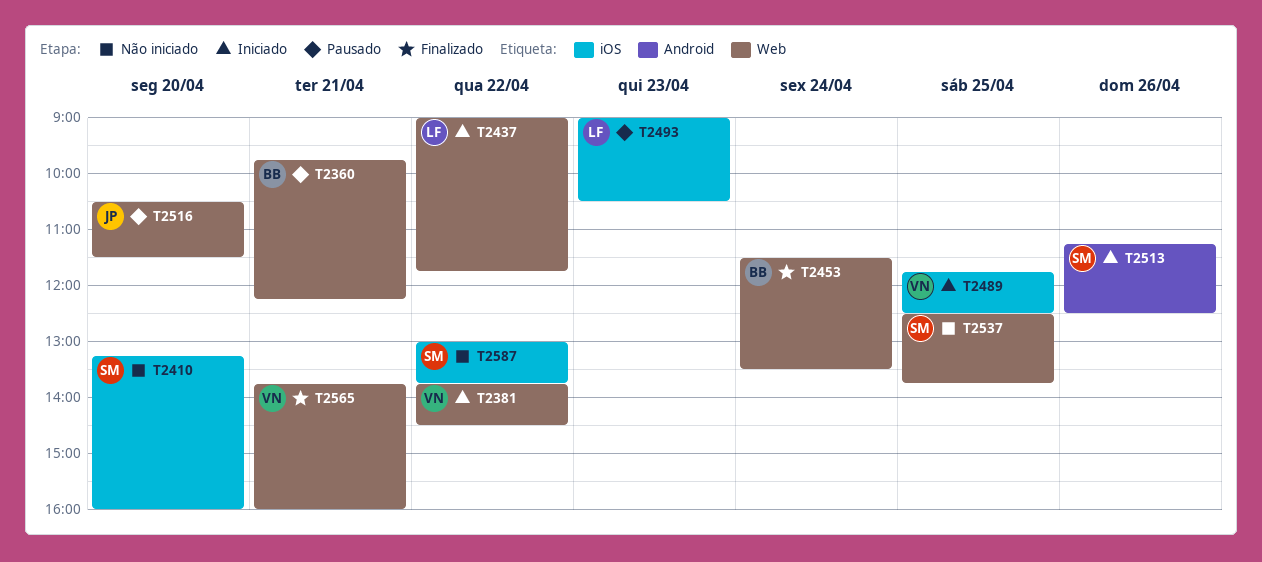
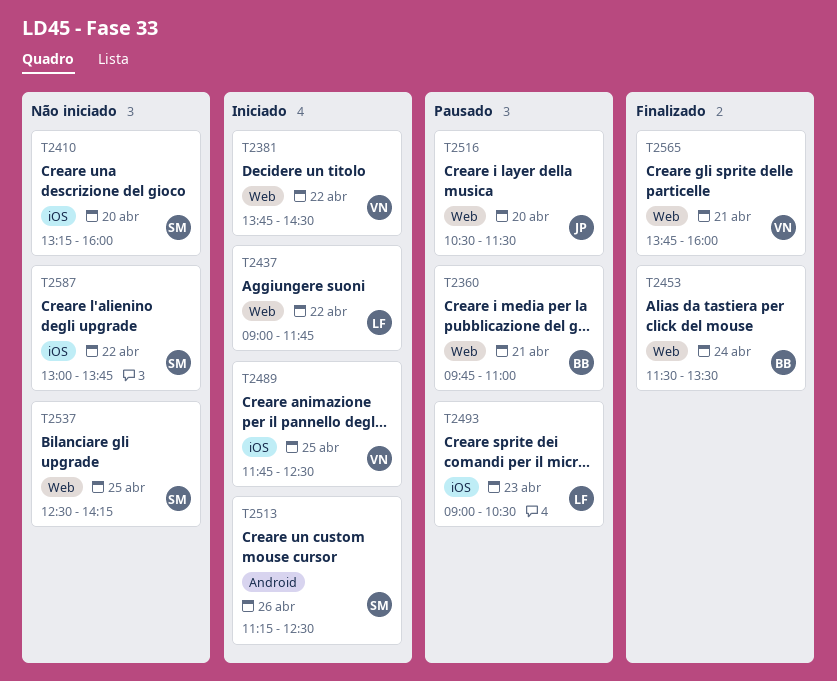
T2360, ends: 12:15 -> 11:00
T2537, ends: 13:45 -> 14:15

